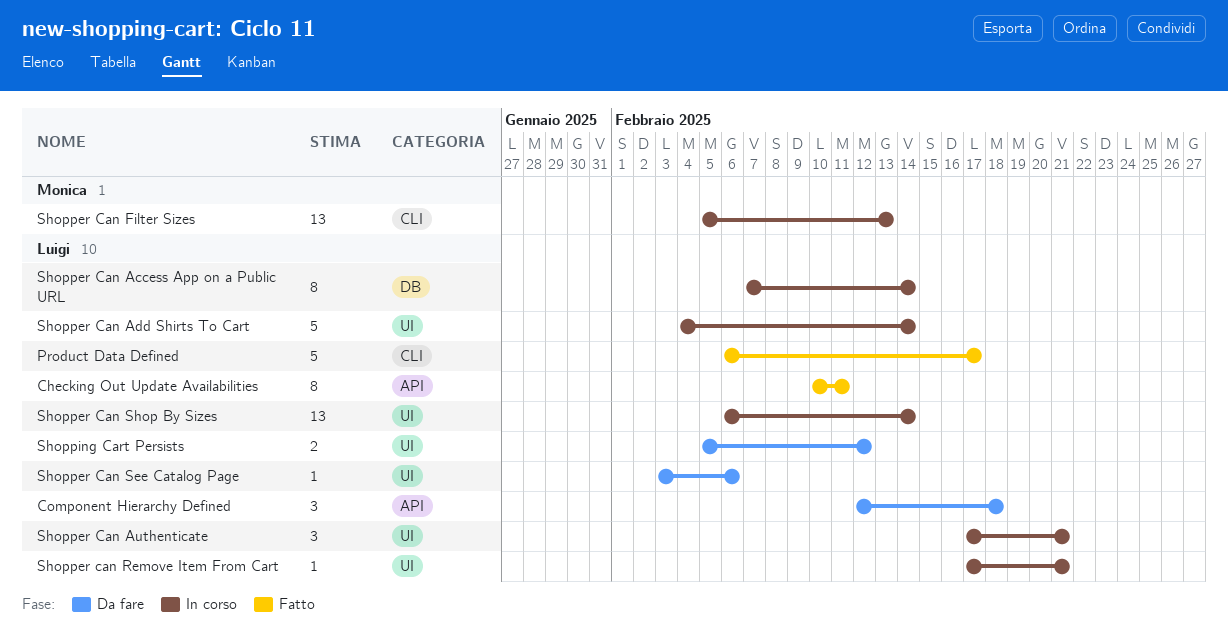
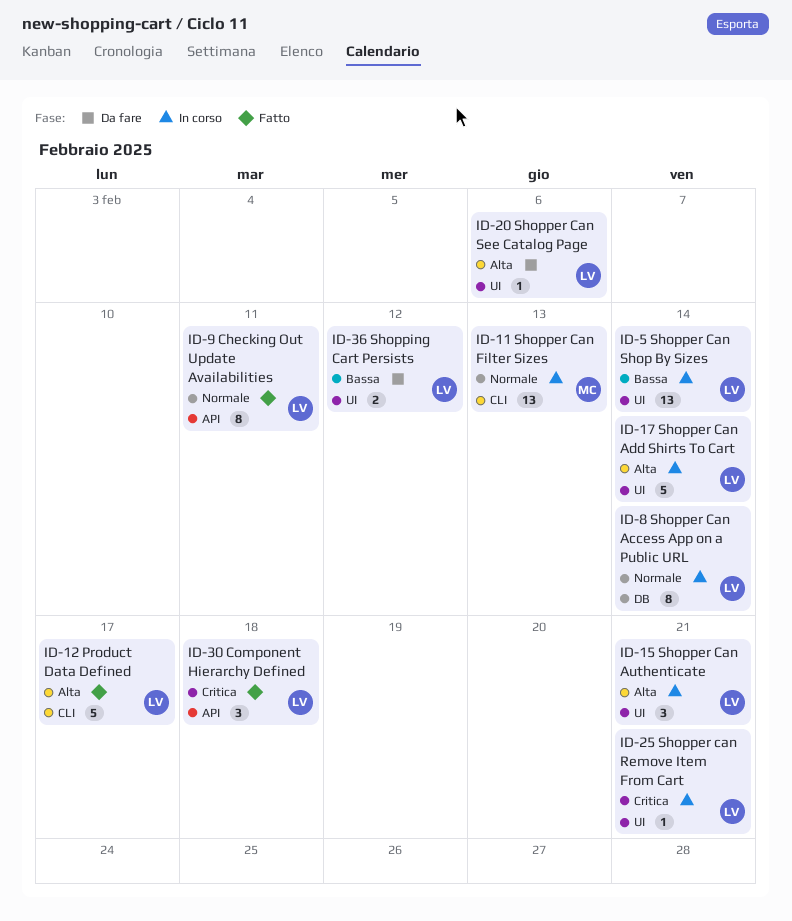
Component Hierarchy Defined, status: Da fare -> Fatto

